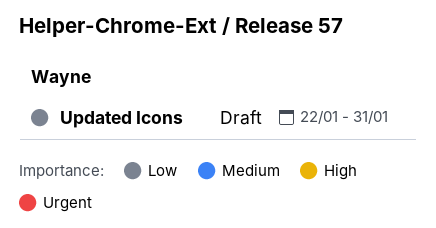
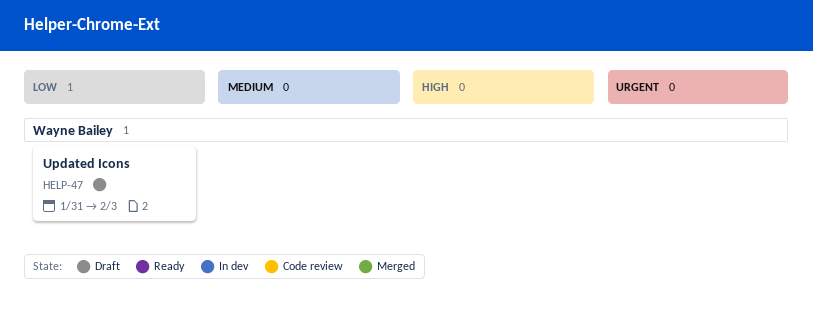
Updated Icons, start: Jan 22 -> Jan 31
Updated Icons, due: Jan 31 -> Feb 3

